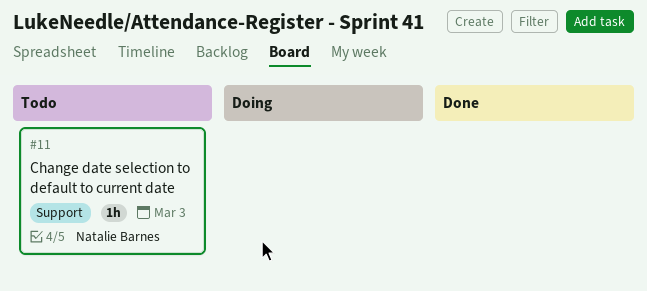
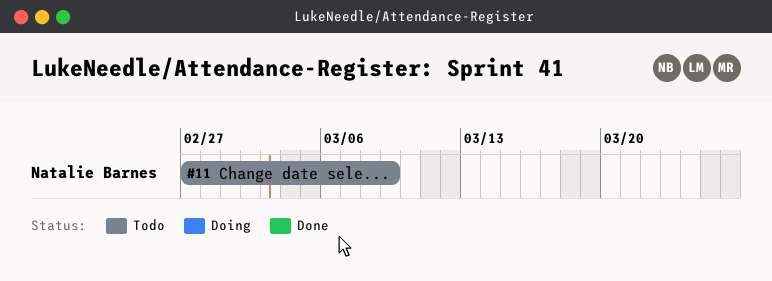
#11, due: Mar 3 -> Mar 9

